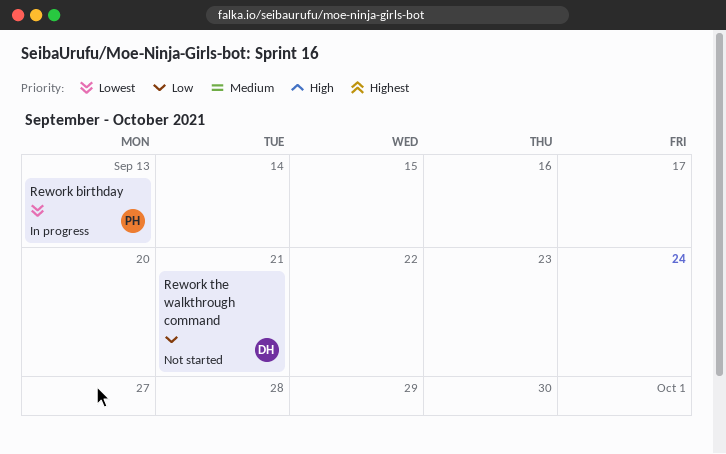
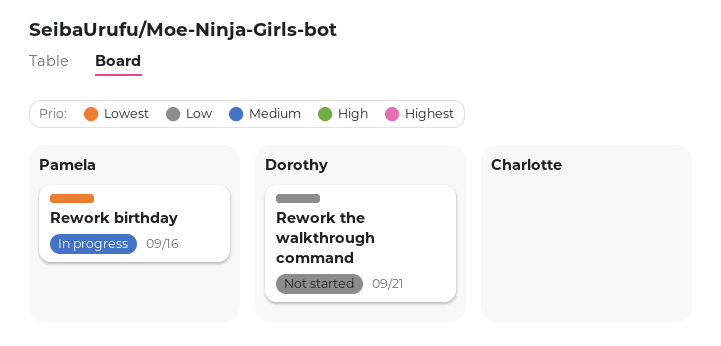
Rework birthday, due: Sep 13 -> Sep 16

